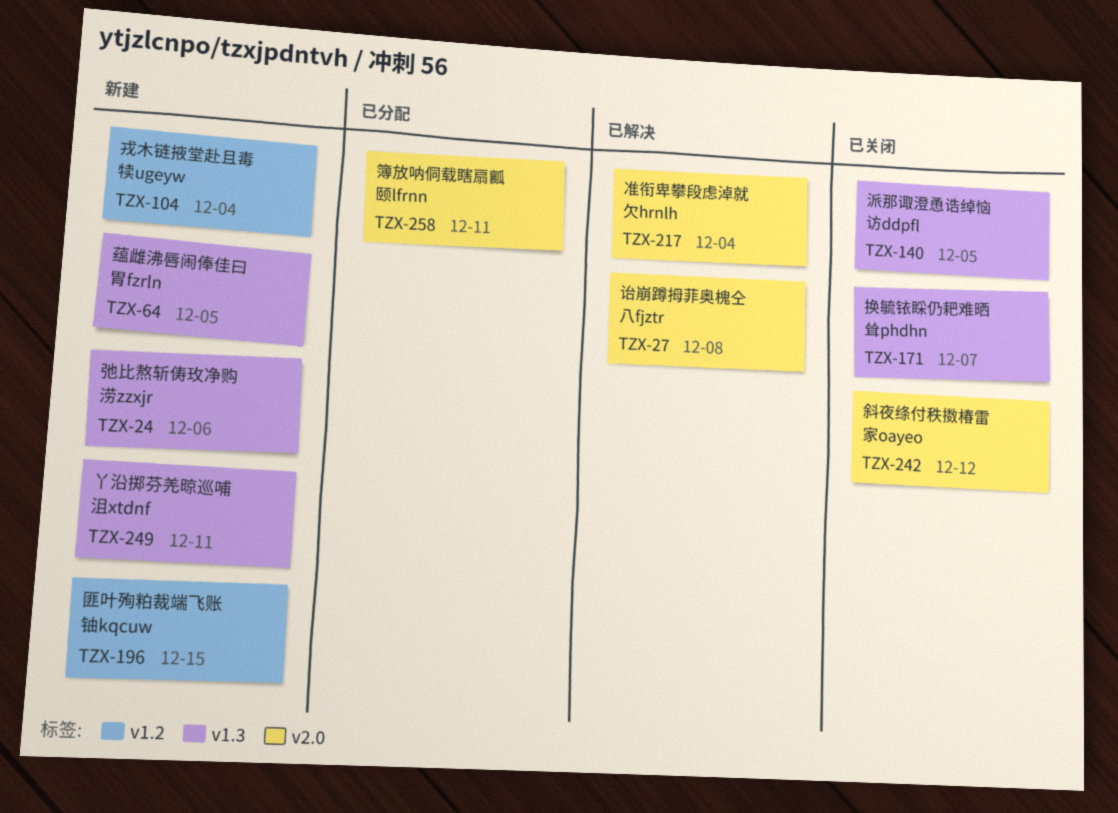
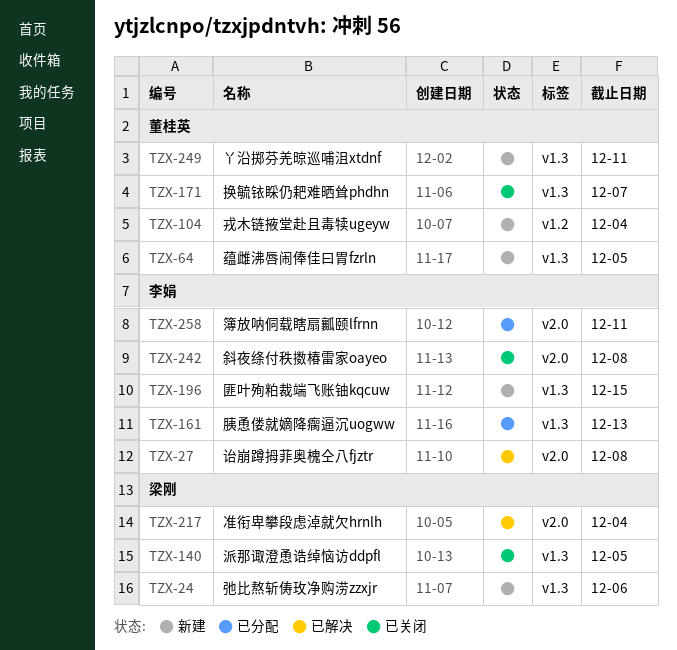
TZX-161: none -> present
TZX-196, label: v1.2 -> v1.3
TZX-242, due: Dec 12 -> Dec 8

